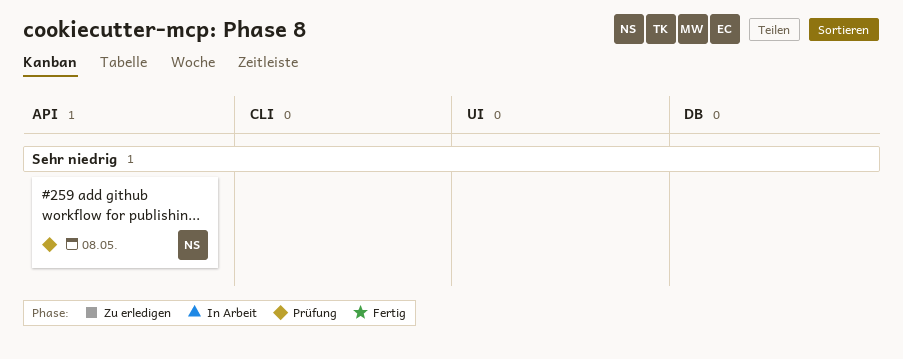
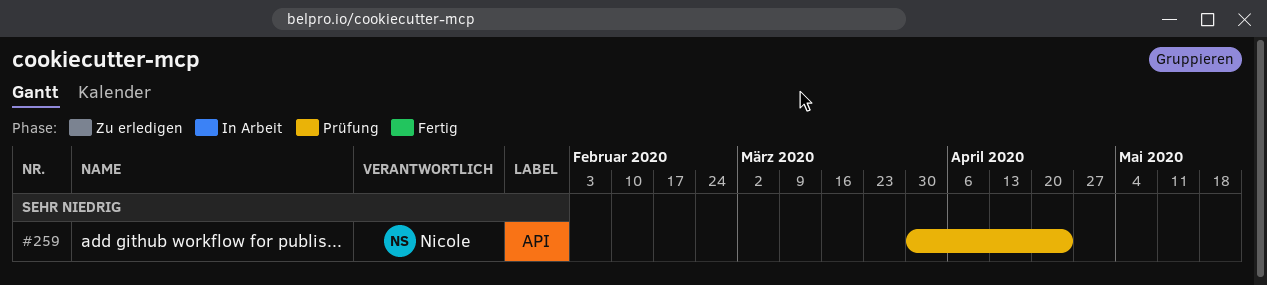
#259, due: May 8 -> Apr 24

